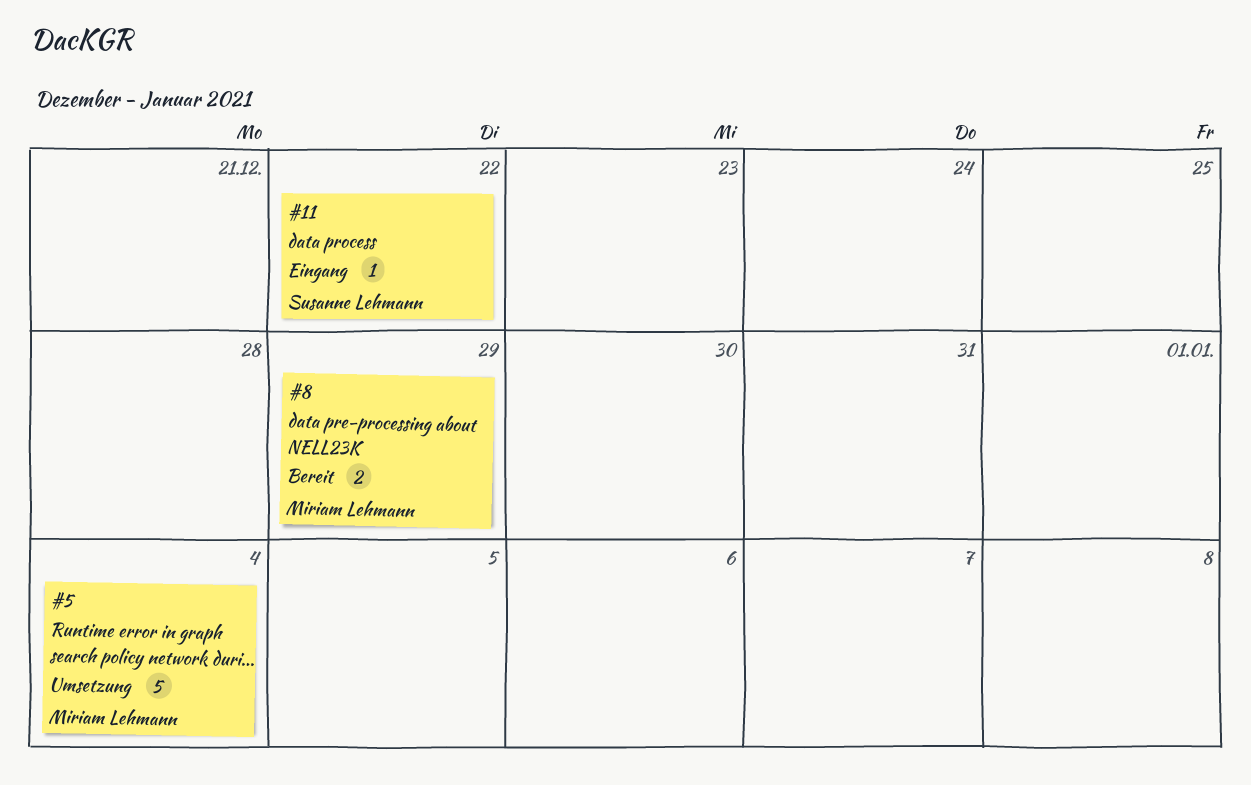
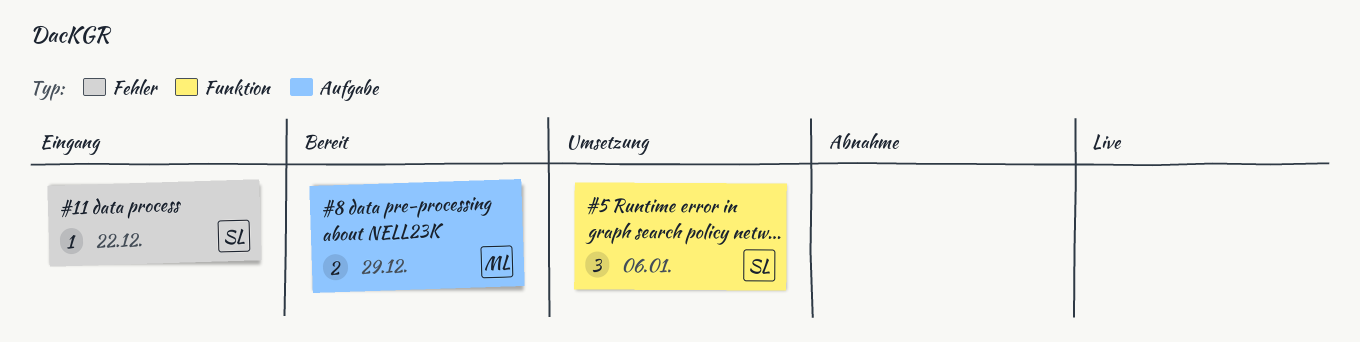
#5, owner: Miriam Lehmann -> Susanne Lehmann
#5, estimate: 5 -> 3
#5, due: Jan 4 -> Jan 6

